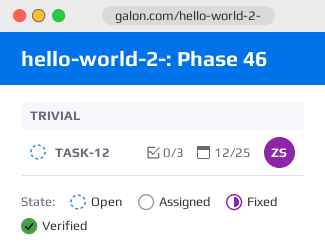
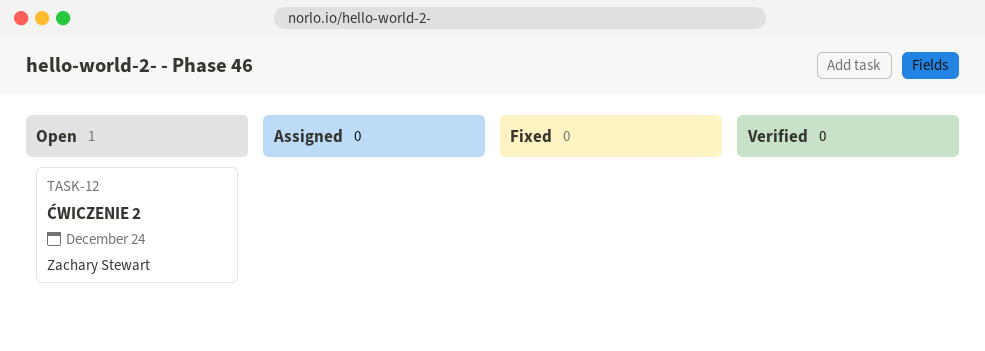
TASK-12, due: Dec 25 -> Dec 24

